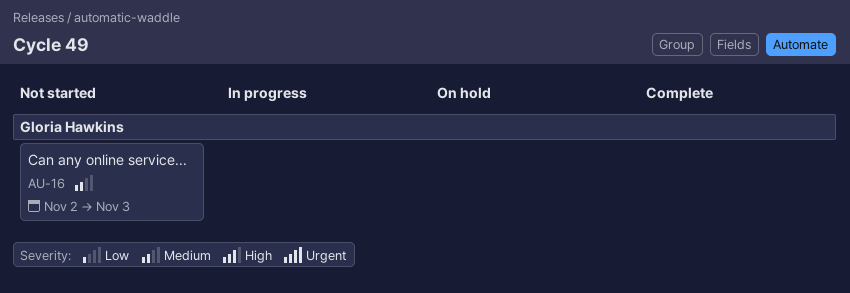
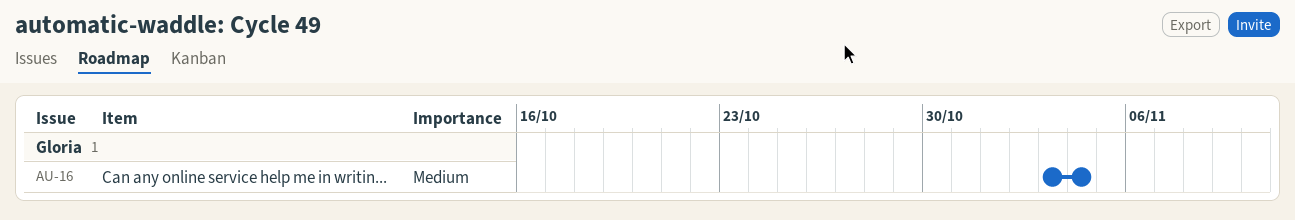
AU-16, start: Nov 2 -> Nov 3
AU-16, due: Nov 3 -> Nov 4

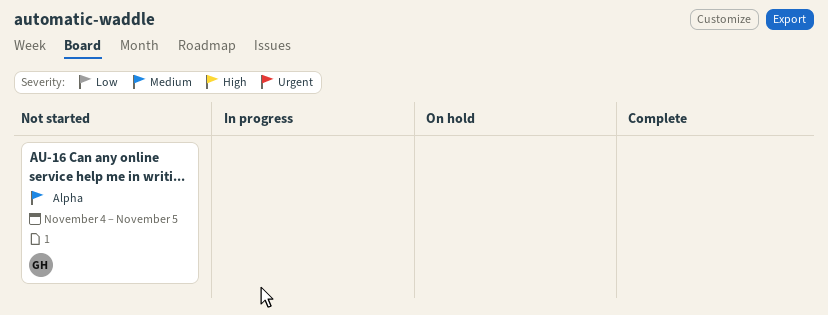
AU-16, start: Nov 3 -> Nov 4
AU-16, due: Nov 4 -> Nov 5

